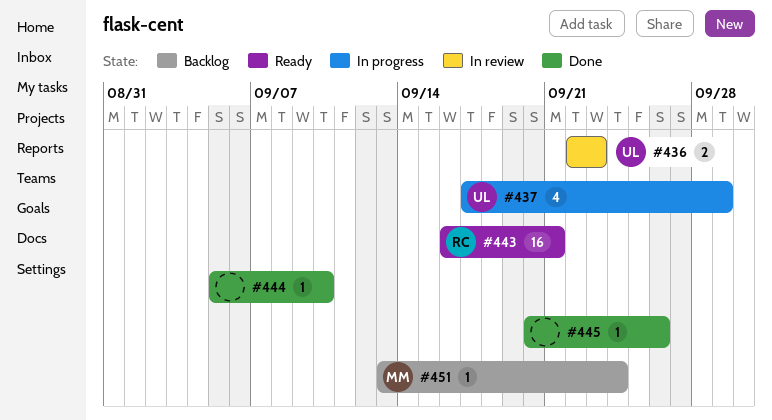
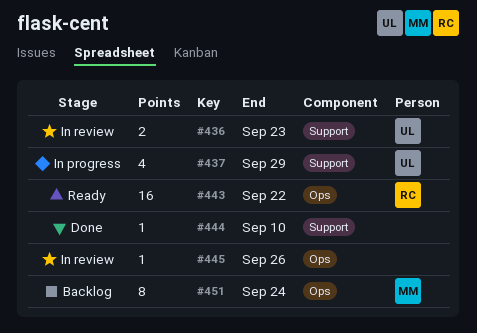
#443, due: Sep 21 -> Sep 22
#445, status: Done -> In review
#451, estimate: 1 -> 8

